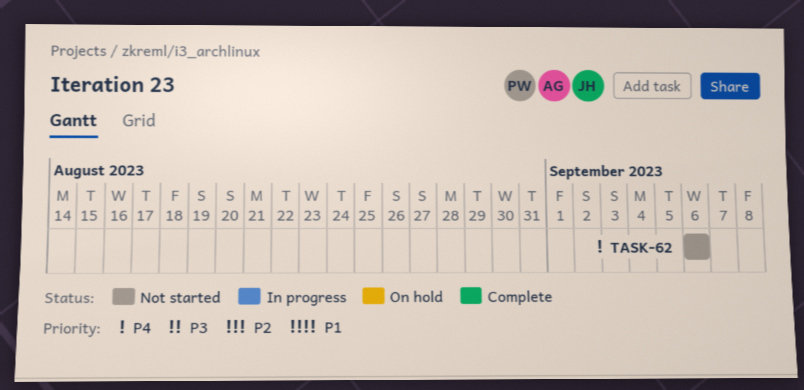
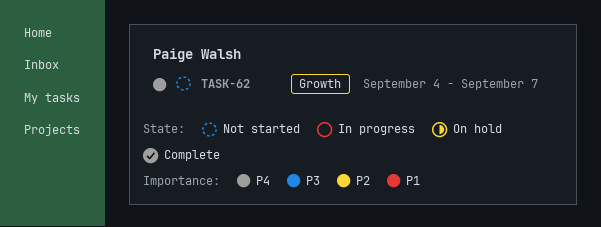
TASK-62, start: Sep 6 -> Sep 4
TASK-62, due: Sep 6 -> Sep 7

